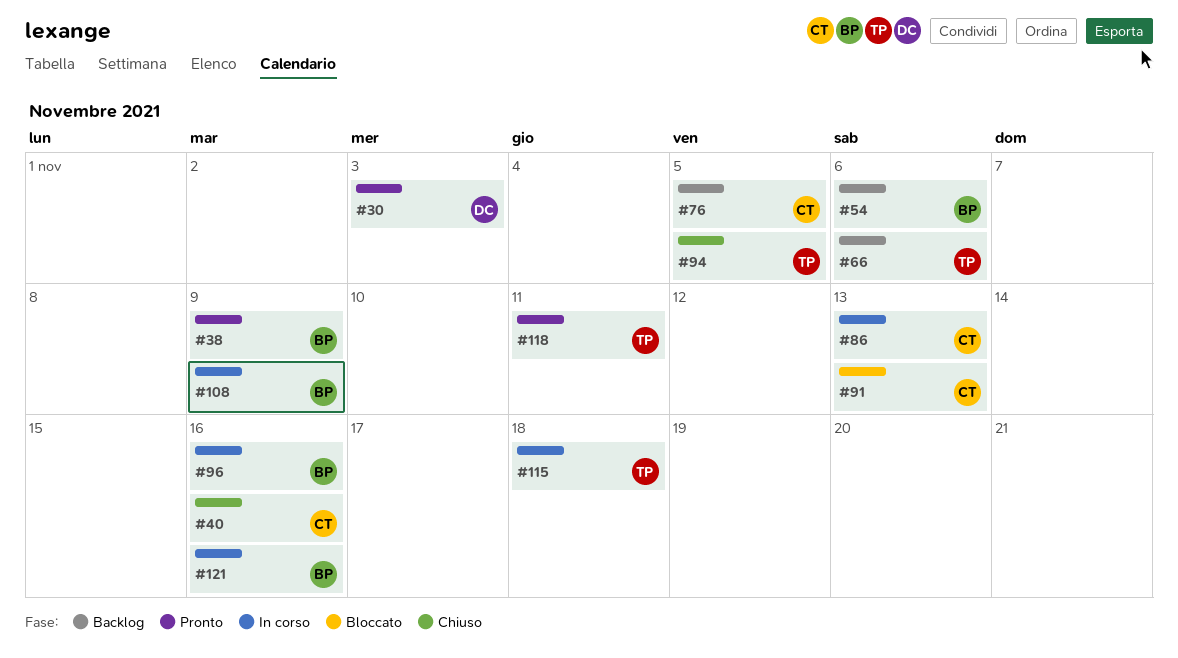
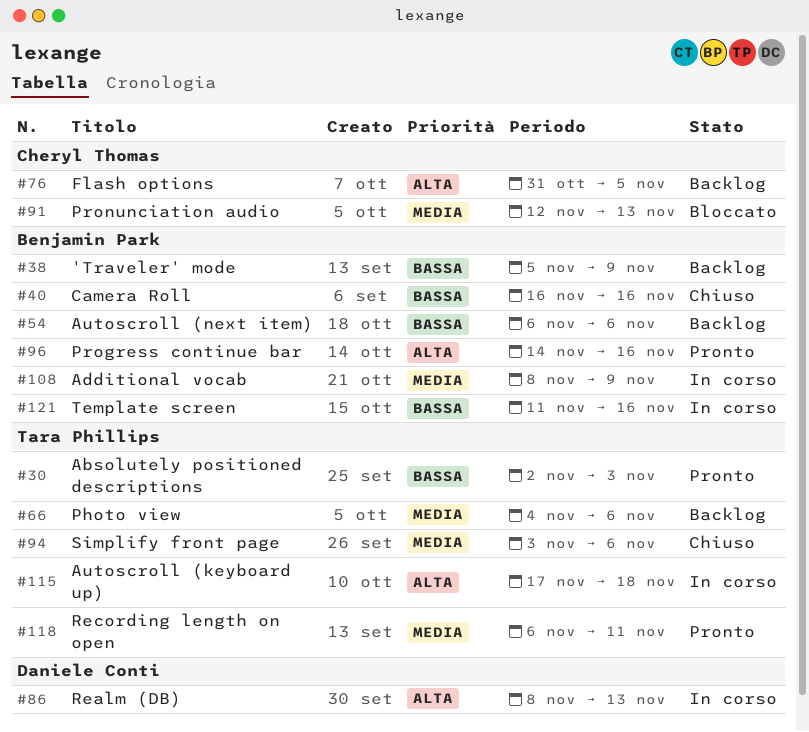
#30, owner: Daniele Conti -> Tara Phillips
#38, status: Pronto -> Backlog
#40, owner: Cheryl Thomas -> Benjamin Park
#86, owner: Cheryl Thomas -> Daniele Conti
#94, due: Nov 5 -> Nov 6
#96, status: In corso -> Pronto

